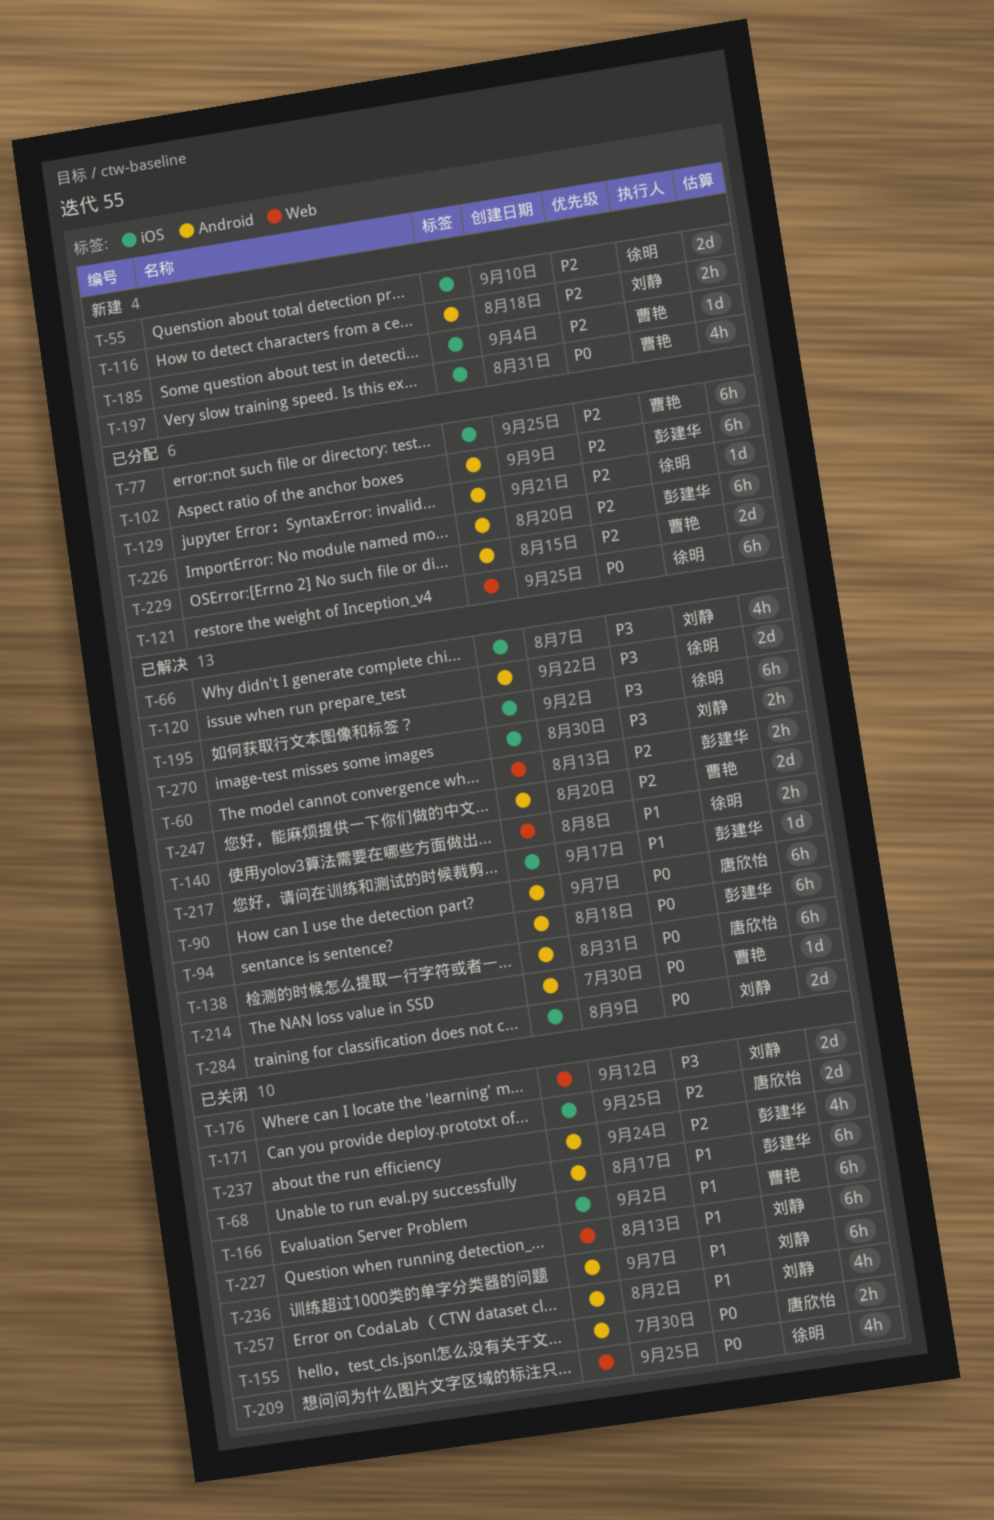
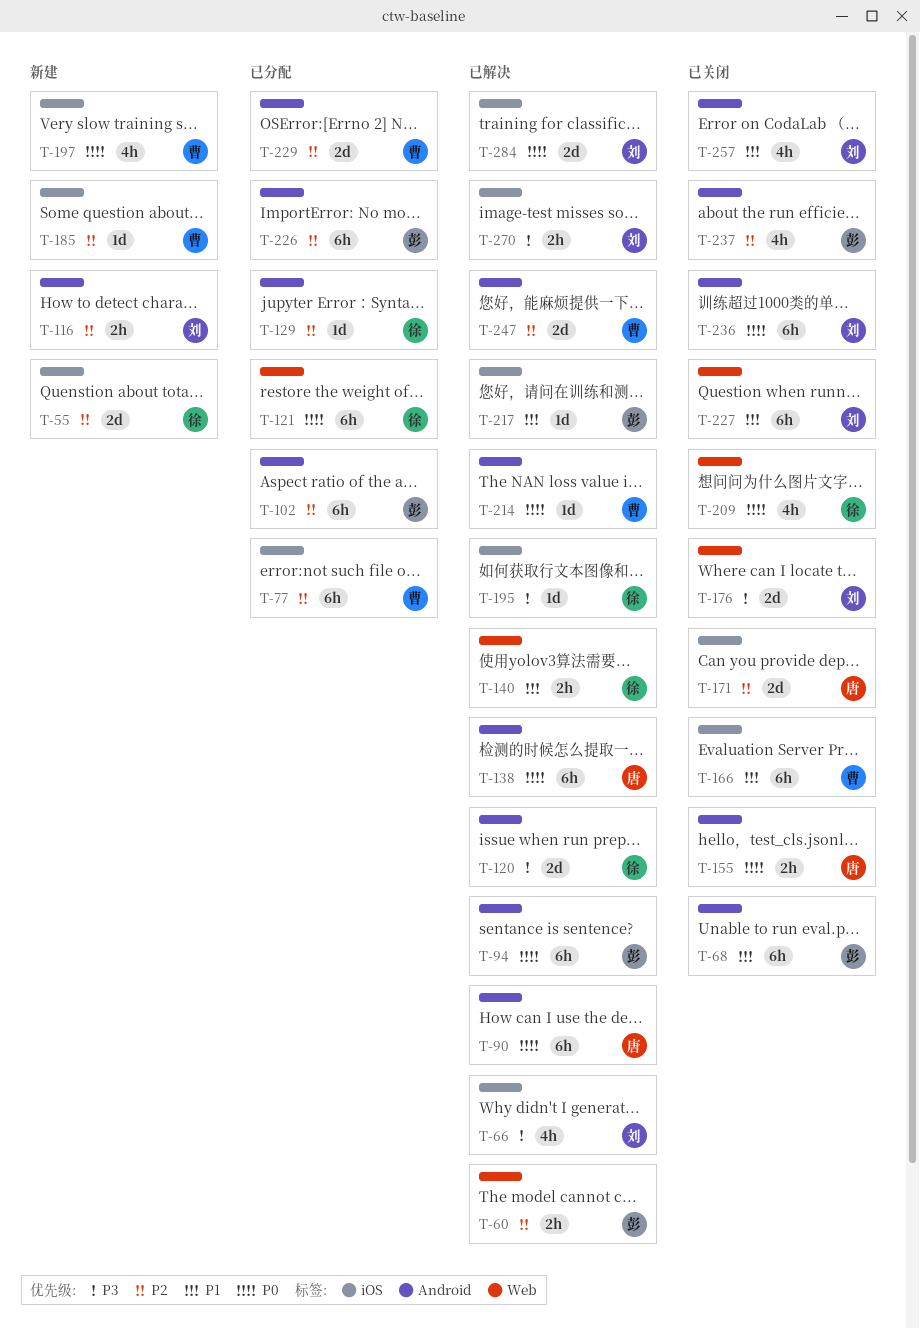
T-195, estimate: 6h -> 1d
T-236, priority: P1 -> P0

